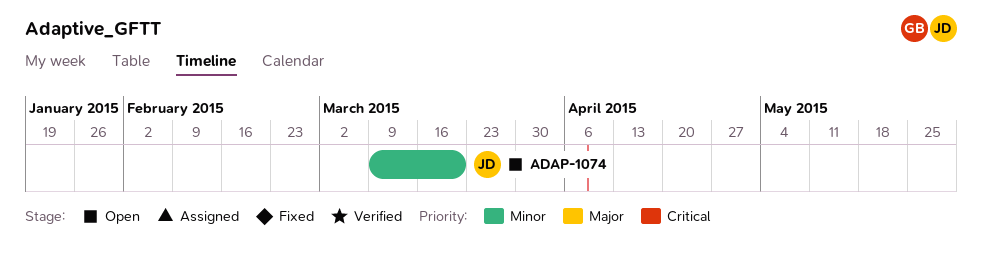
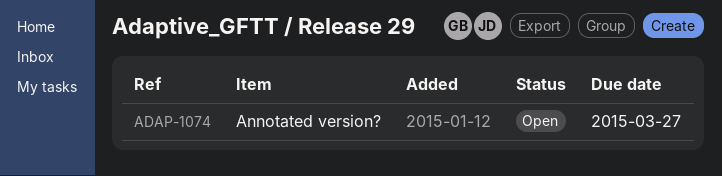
ADAP-1074, due: Mar 20 -> Mar 27

